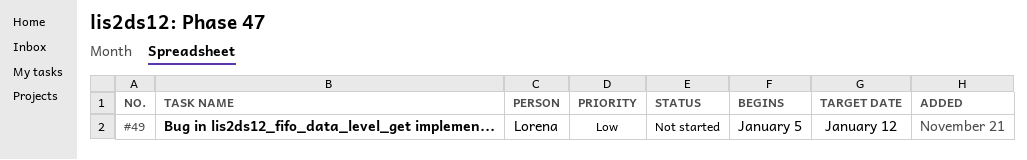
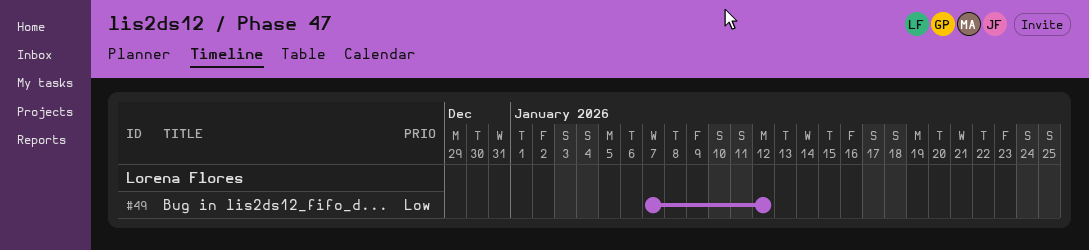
#49, start: Jan 5 -> Jan 7

